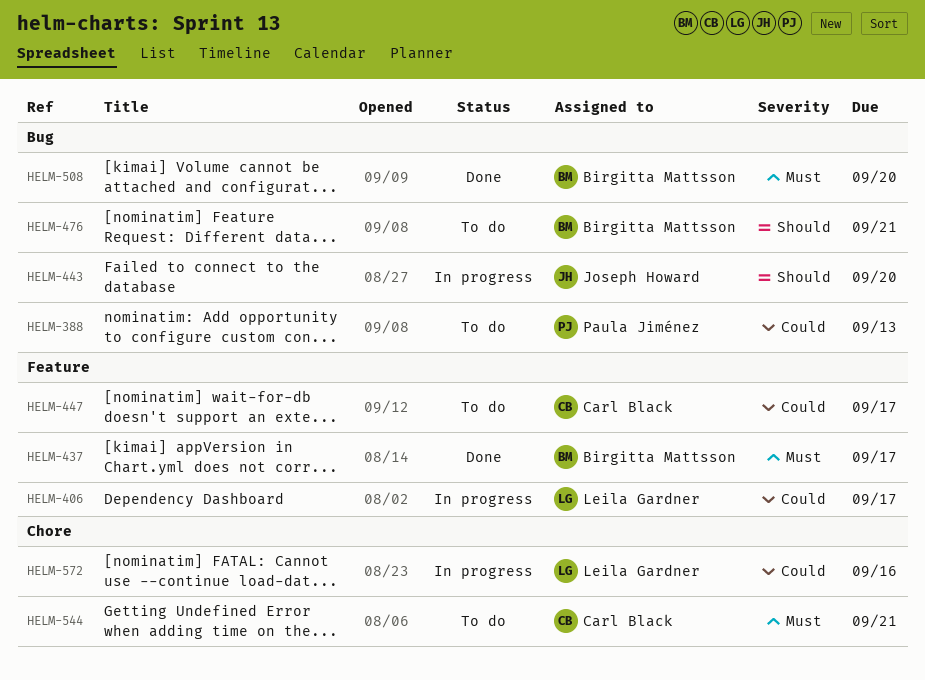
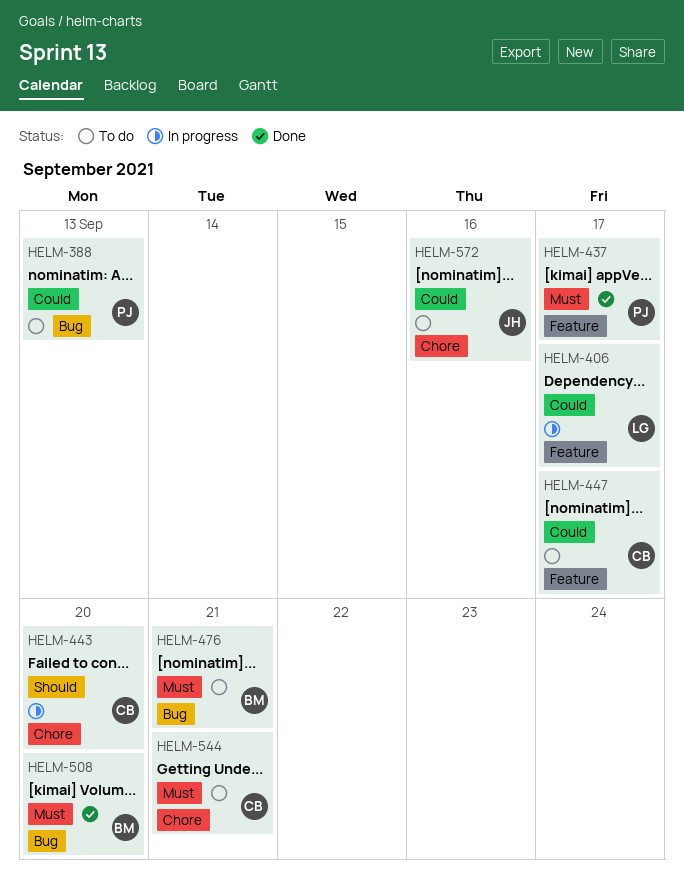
HELM-437, owner: Birgitta Mattsson -> Paula Jiménez
HELM-443, owner: Joseph Howard -> Carl Black
HELM-443, label: Bug -> Chore
HELM-476, priority: Should -> Must
HELM-572, status: In progress -> To do
HELM-572, owner: Leila Gardner -> Joseph Howard

